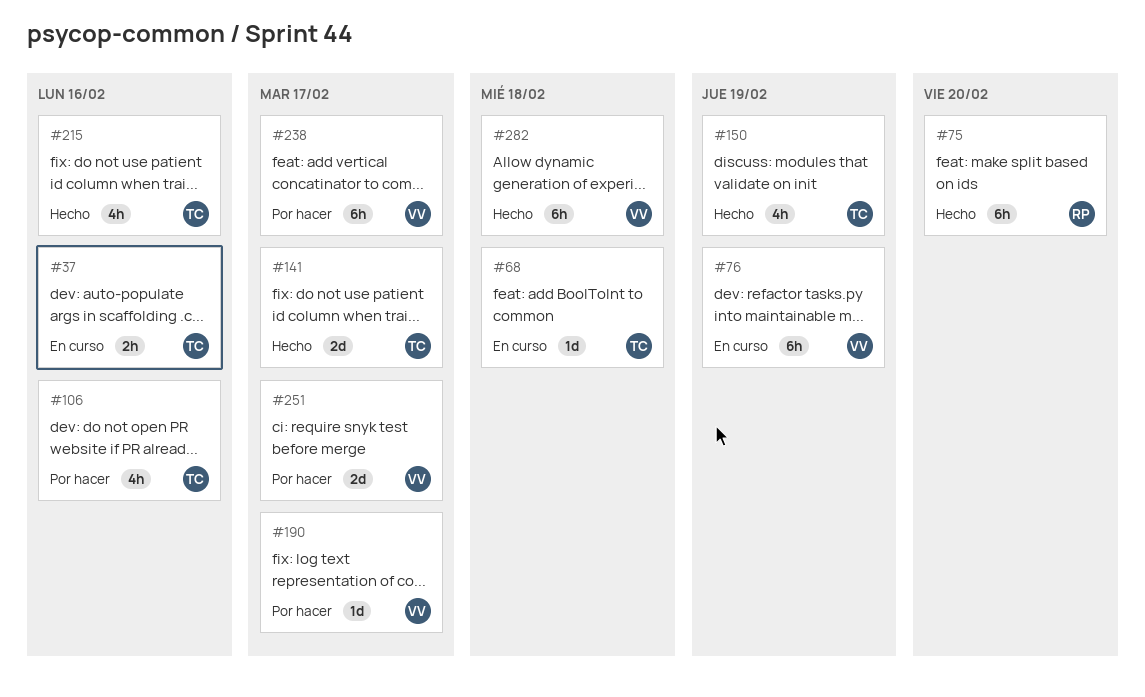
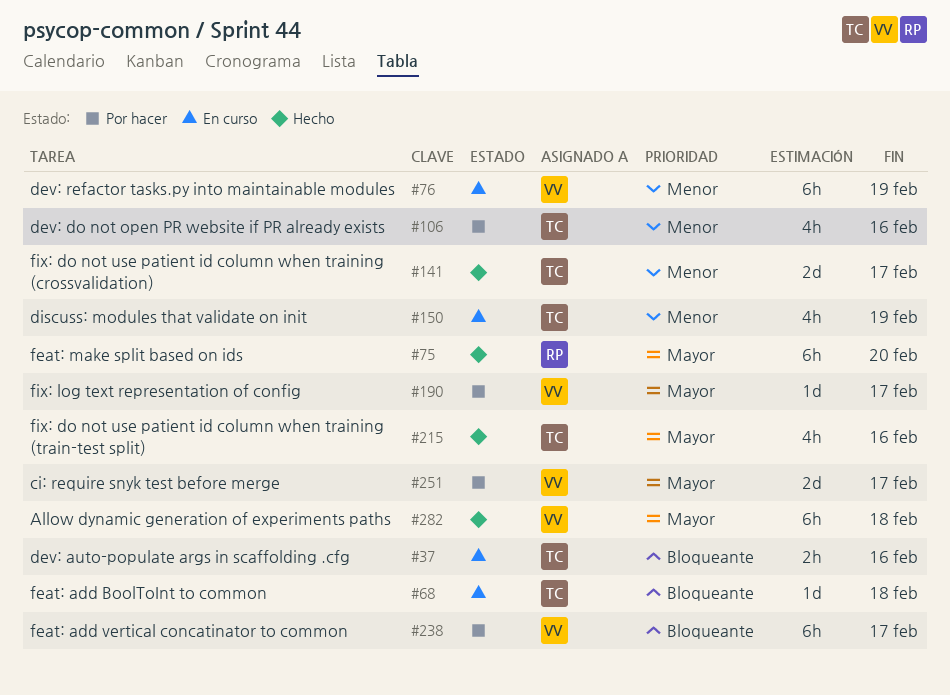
#150, status: Hecho -> En curso

